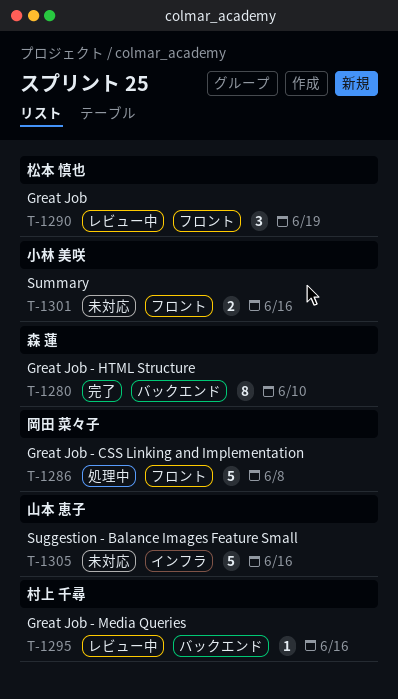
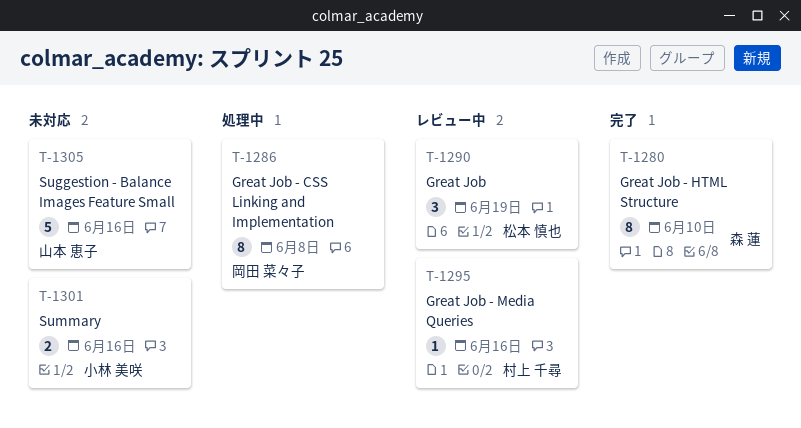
T-1286, estimate: 5 -> 8

